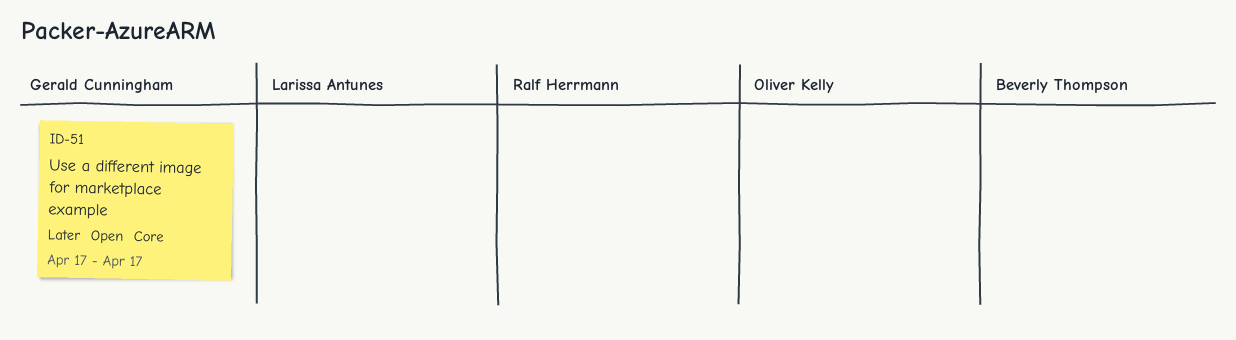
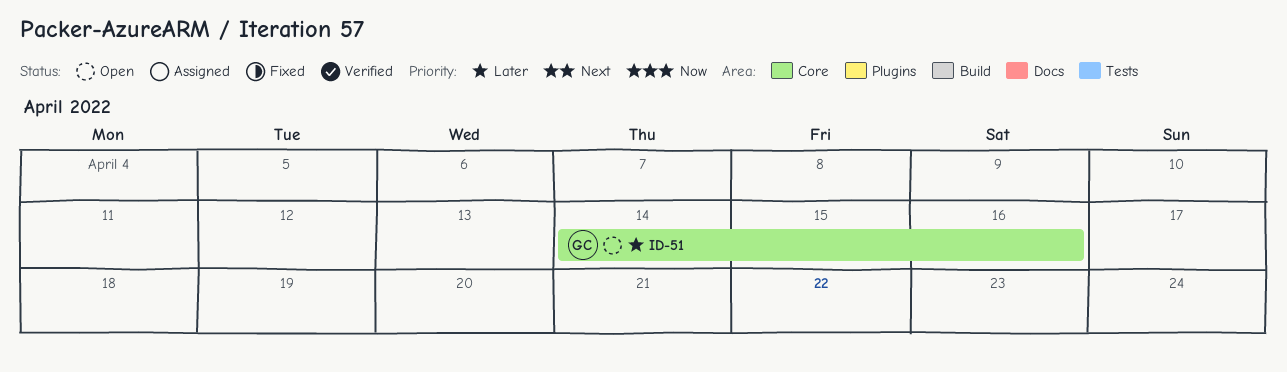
ID-51, start: Apr 17 -> Apr 14
ID-51, due: Apr 17 -> Apr 16

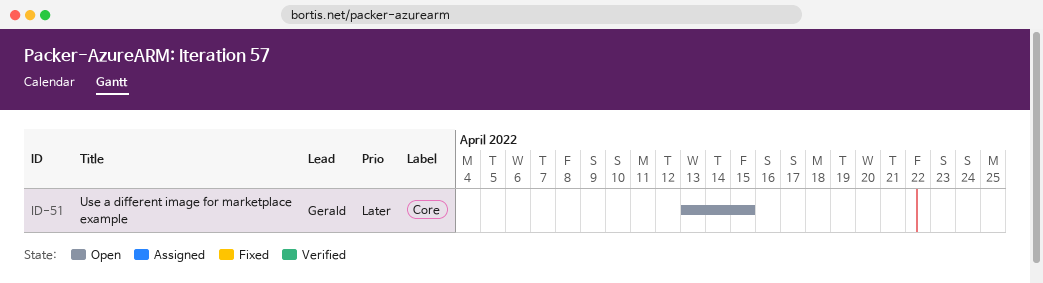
ID-51, start: Apr 14 -> Apr 13
ID-51, due: Apr 16 -> Apr 15

